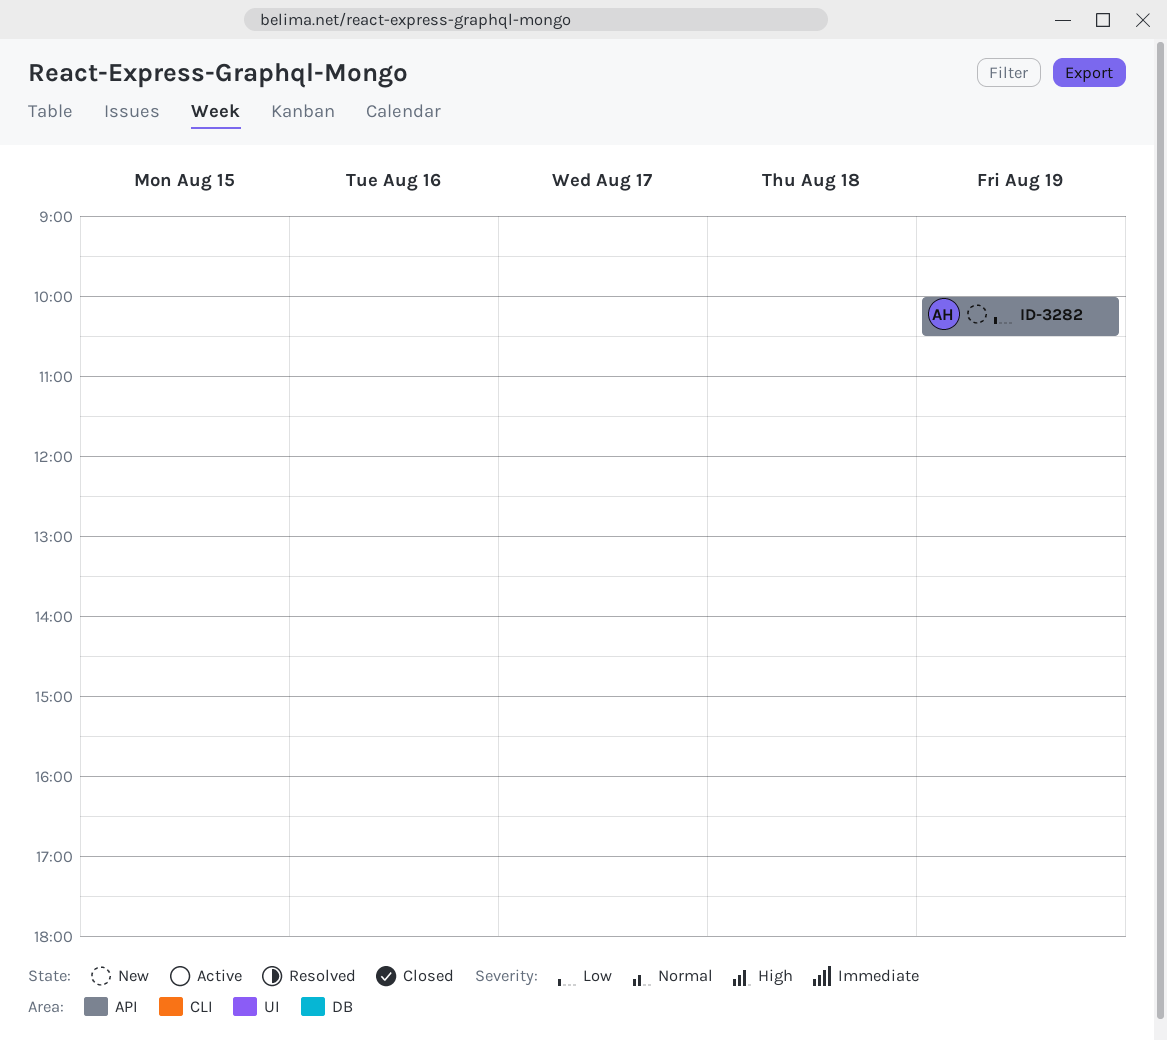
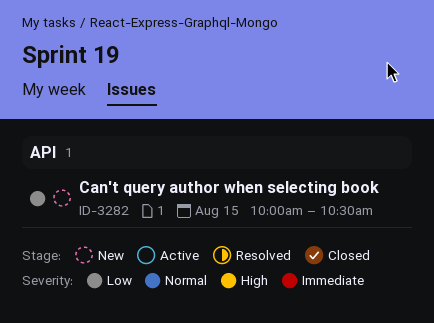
ID-3282, day: Aug 19 -> Aug 15

